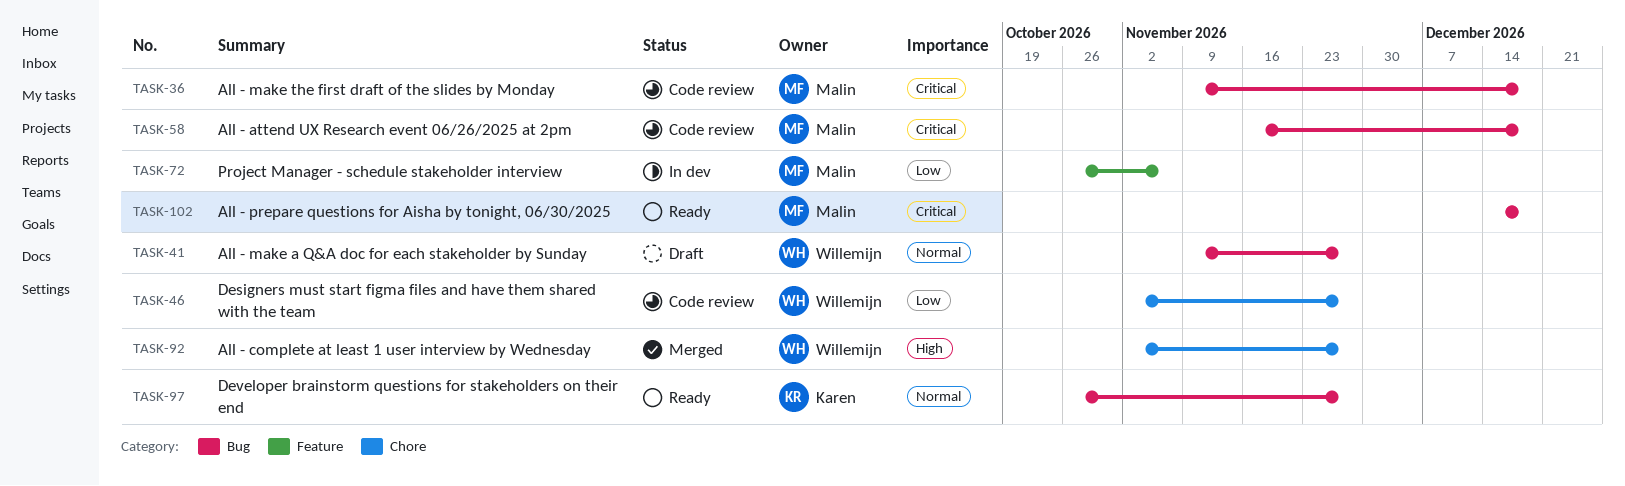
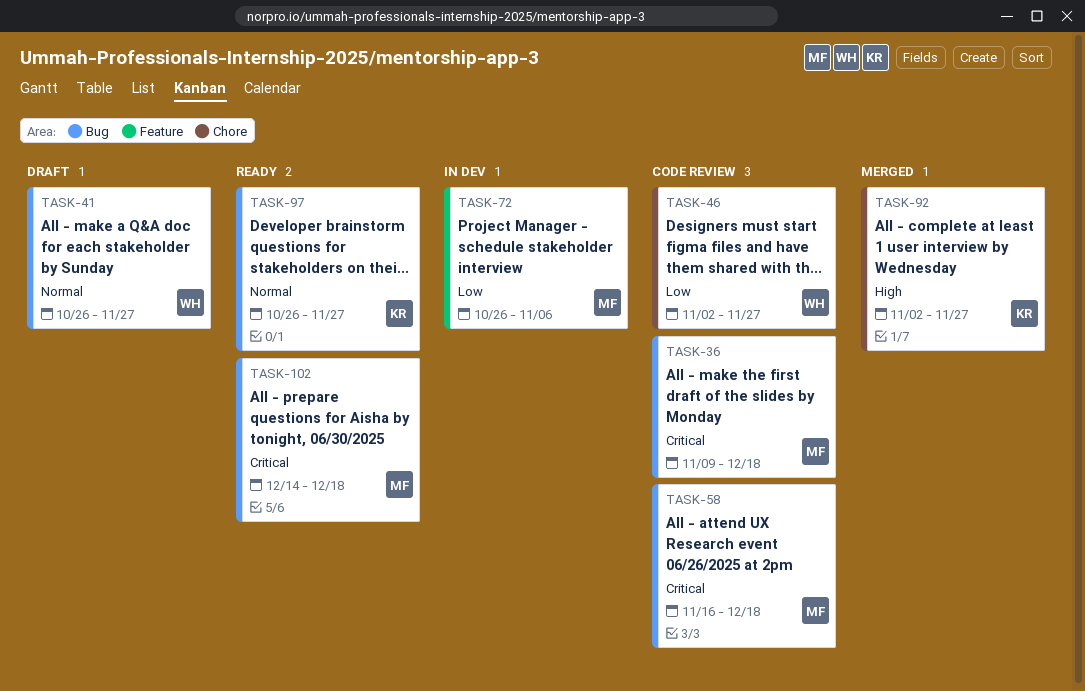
TASK-41, start: Nov 9 -> Oct 26
TASK-92, owner: Willemijn -> Karen

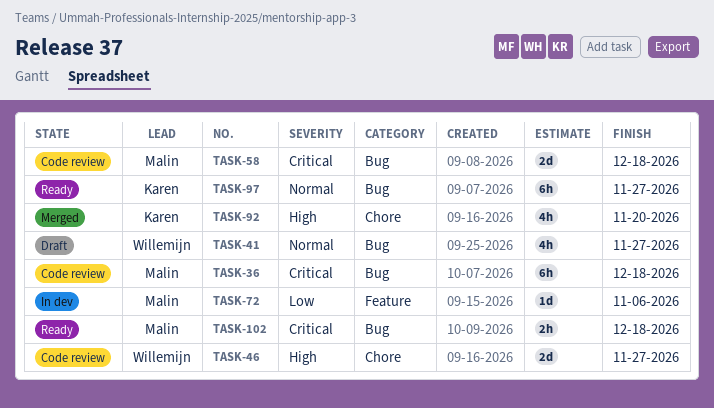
TASK-46, priority: Low -> High
TASK-92, due: Nov 27 -> Nov 20

